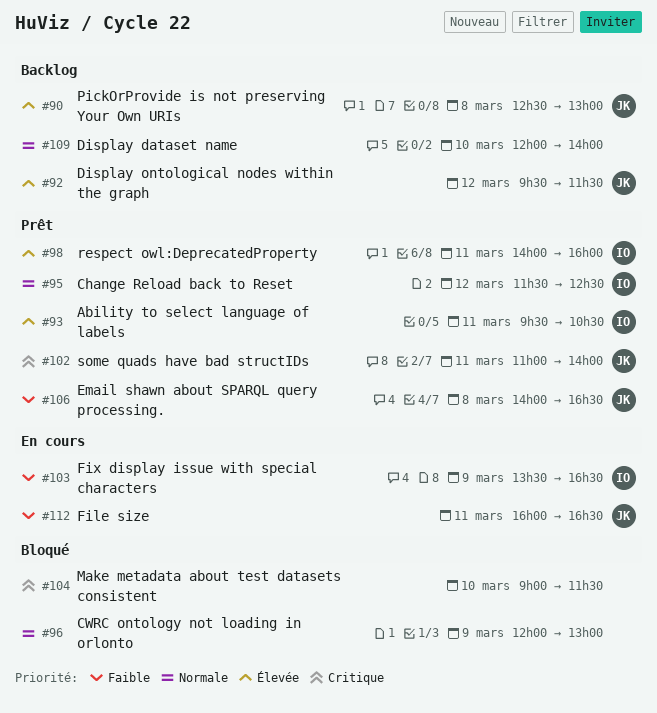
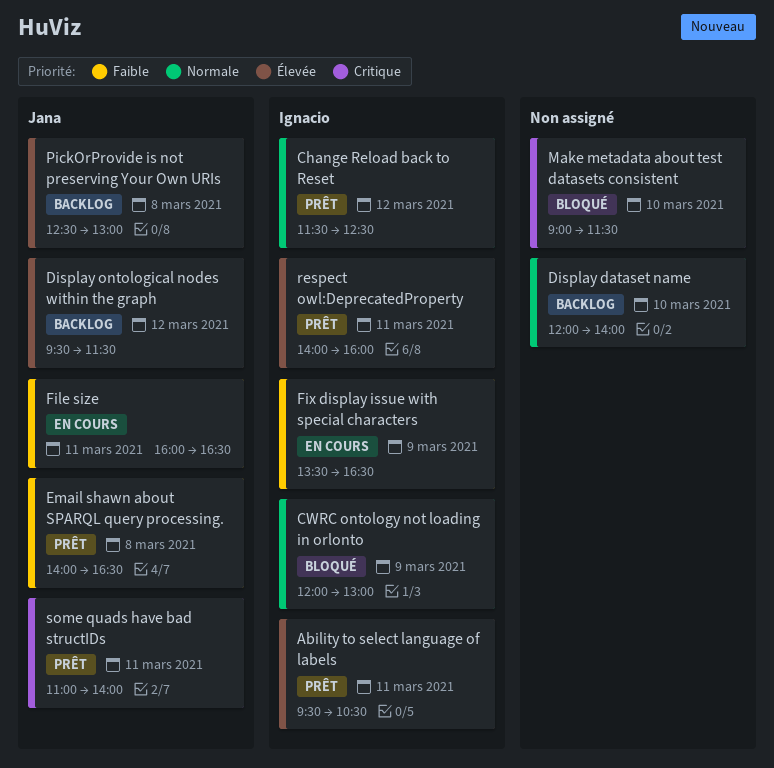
CWRC ontology not loading in orlonto, owner: none -> Ignacio

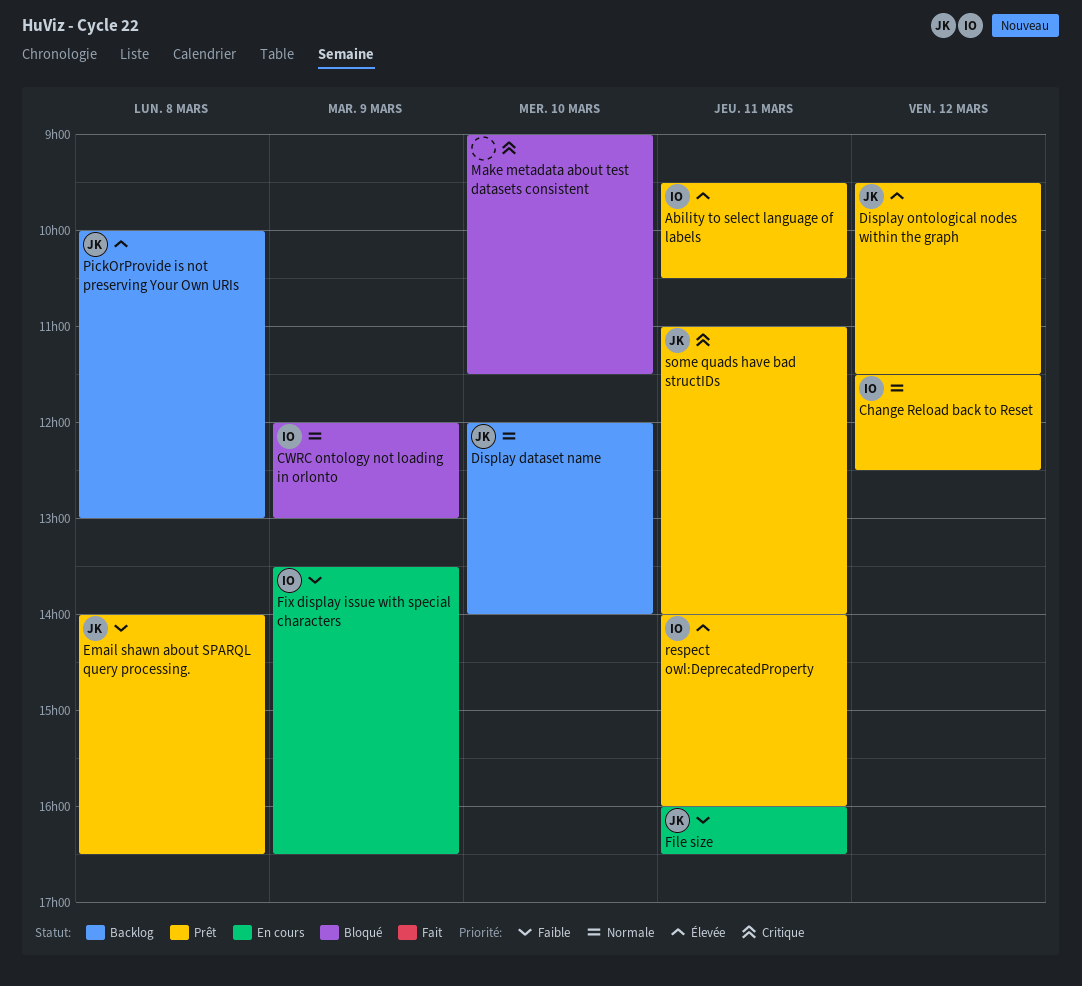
Display dataset name, owner: none -> Jana
Display ontological nodes within the graph, status: Backlog -> Prêt
PickOrProvide is not preserving Your Own URIs, begins: 12:30 -> 10:00

